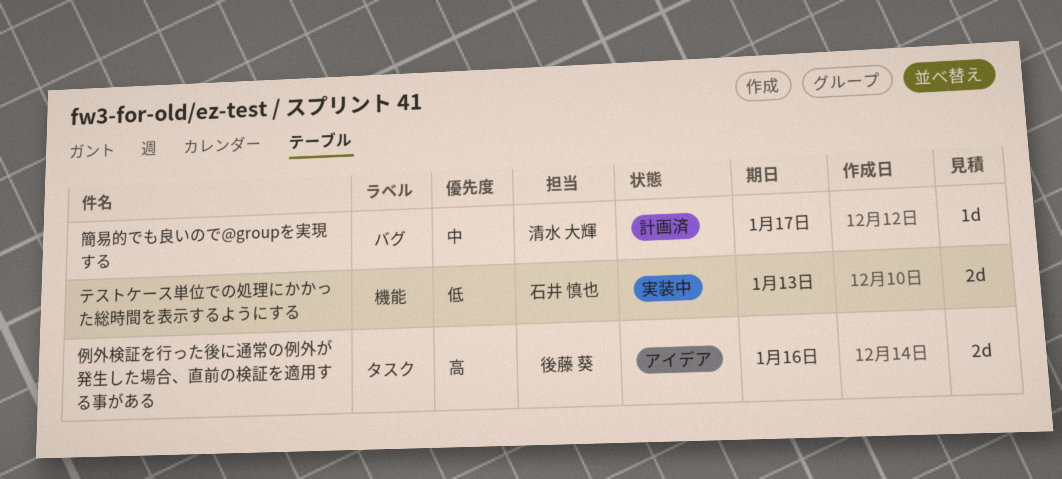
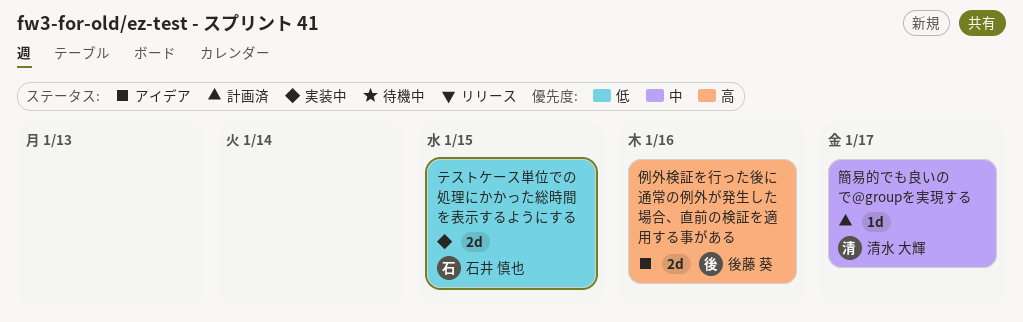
テストケース単位での処理にかかった総時間を表示するようにする, due: Jan 13 -> Jan 15

